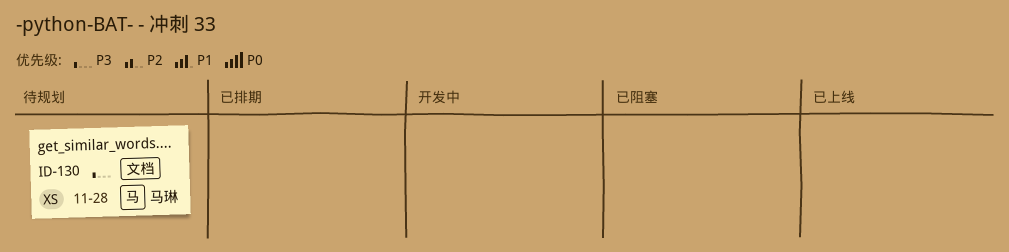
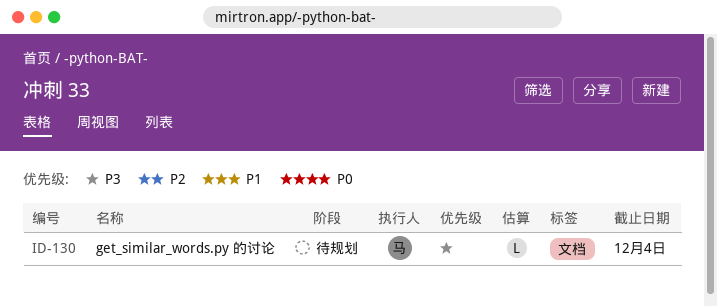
ID-130, estimate: XS -> L
ID-130, due: Nov 28 -> Dec 4

